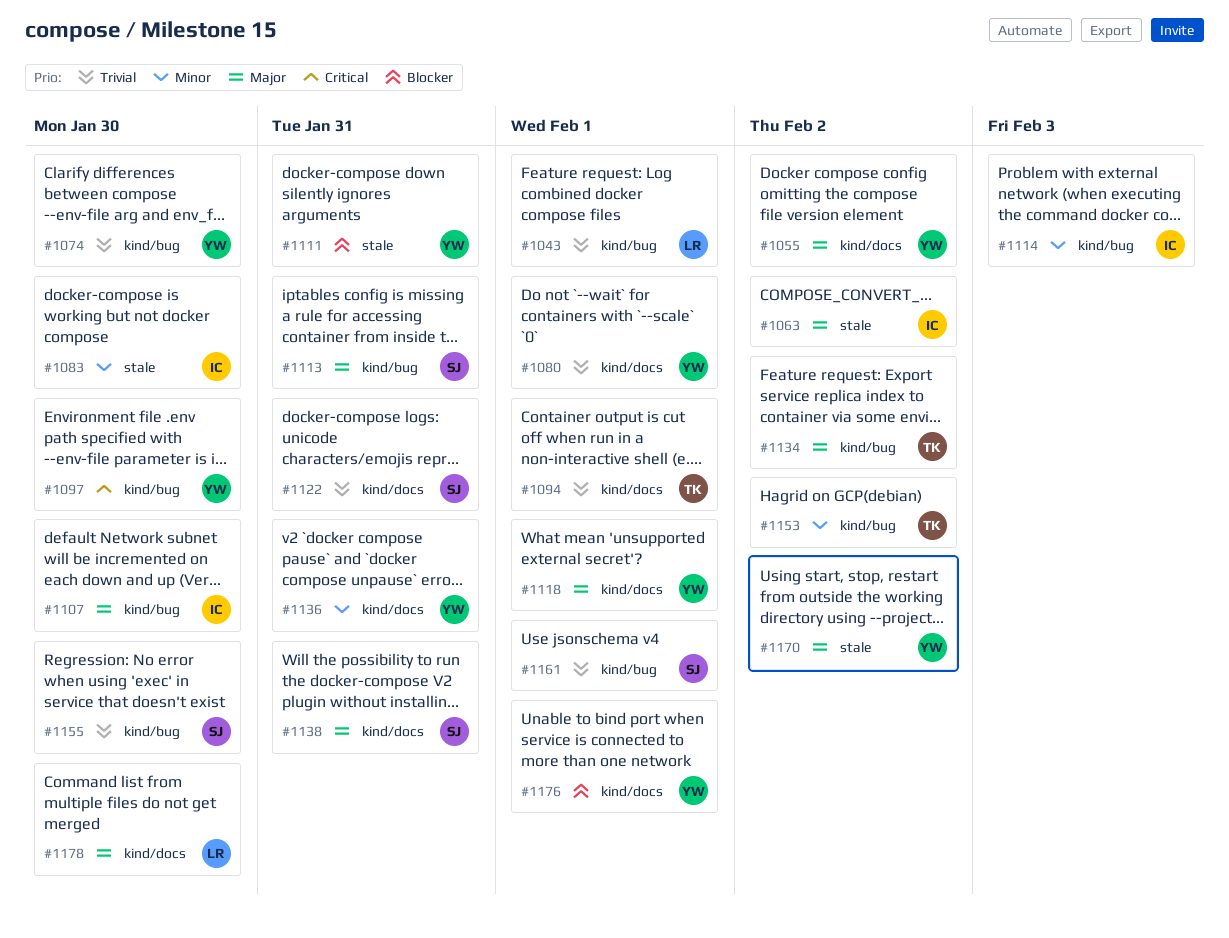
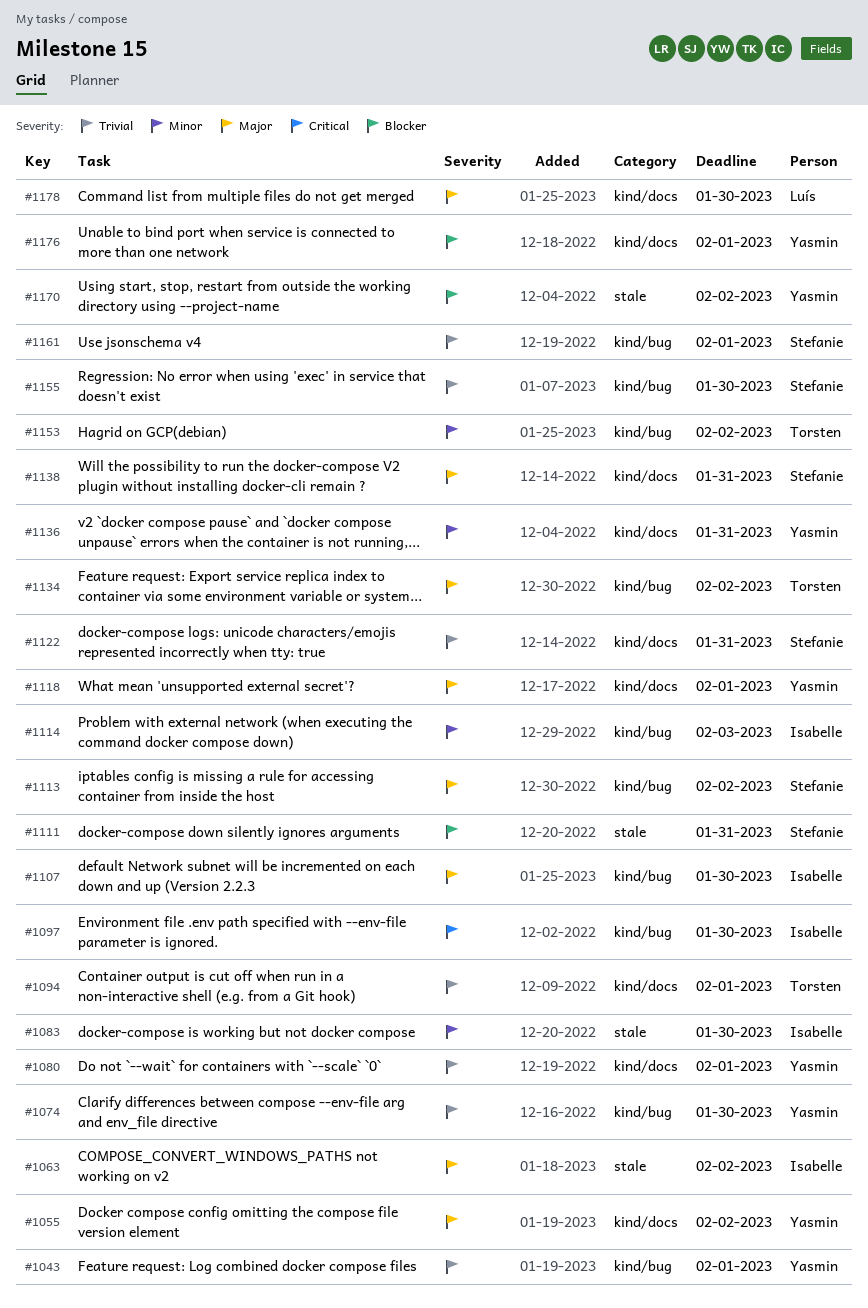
#1043, owner: Luís -> Yasmin
#1097, owner: Yasmin -> Isabelle
#1111, owner: Yasmin -> Stefanie
#1113, due: Jan 31 -> Feb 2
#1170, priority: Major -> Blocker

